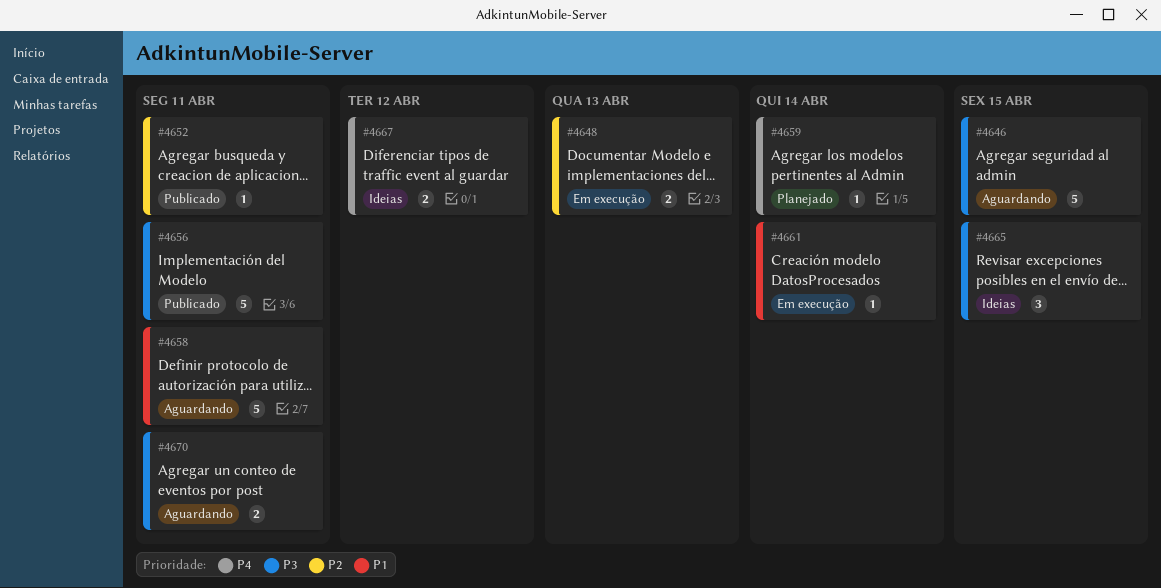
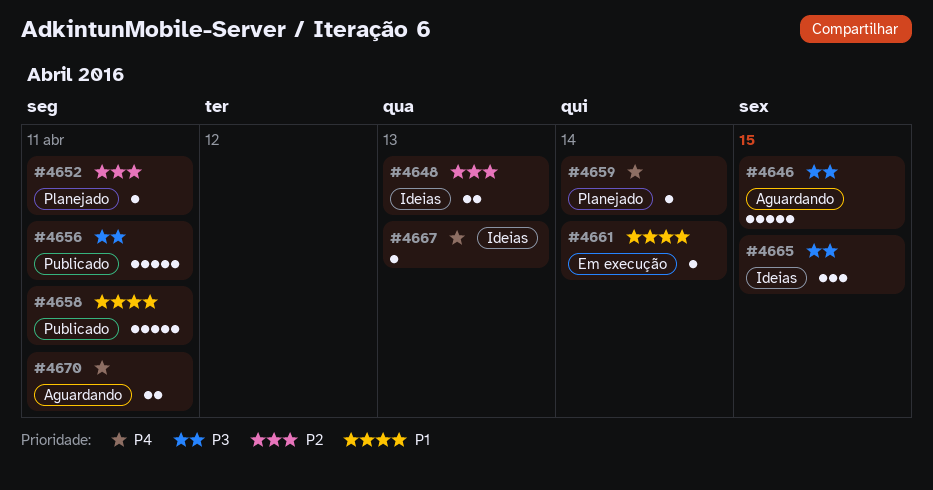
#4648, status: Em execução -> Ideias
#4652, status: Publicado -> Planejado
#4658, status: Aguardando -> Publicado
#4667, estimate: 2 -> 1
#4667, due: Apr 12 -> Apr 13
#4670, priority: P3 -> P4

